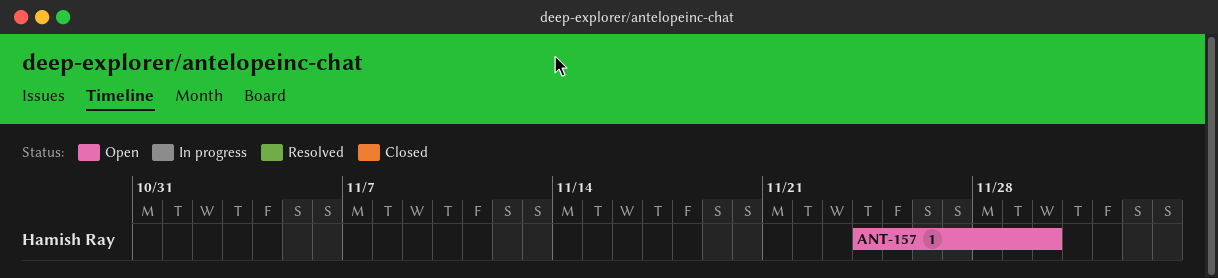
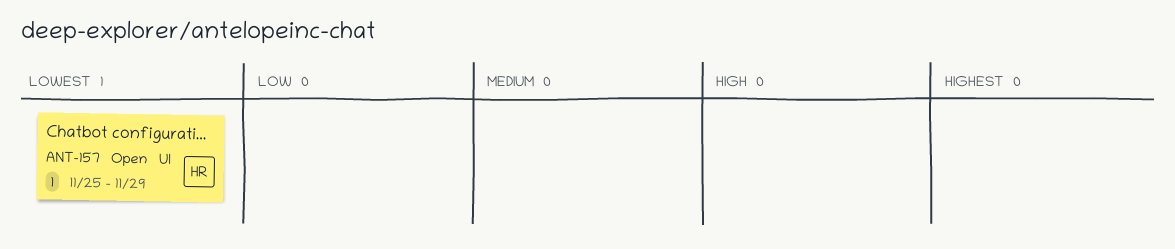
ANT-157, start: Nov 24 -> Nov 25
ANT-157, due: Nov 30 -> Nov 29

